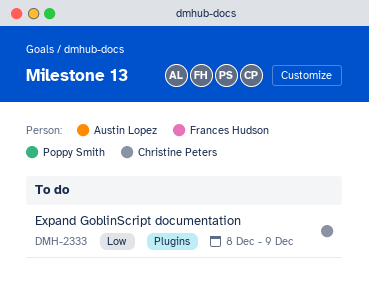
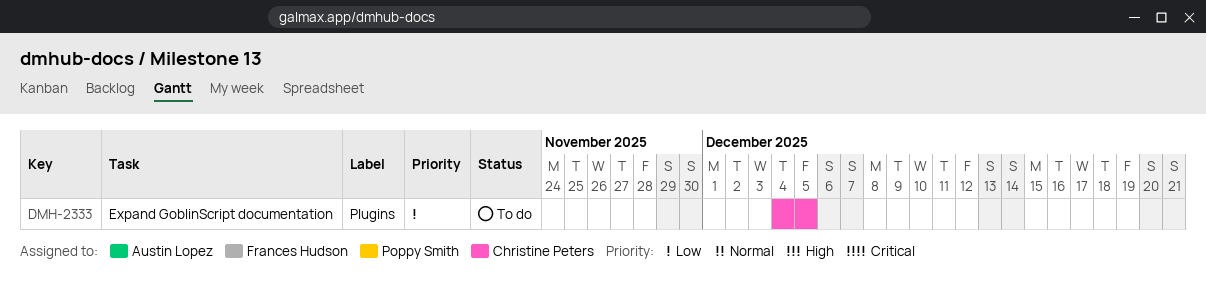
DMH-2333, start: Dec 8 -> Dec 4
DMH-2333, due: Dec 9 -> Dec 5

